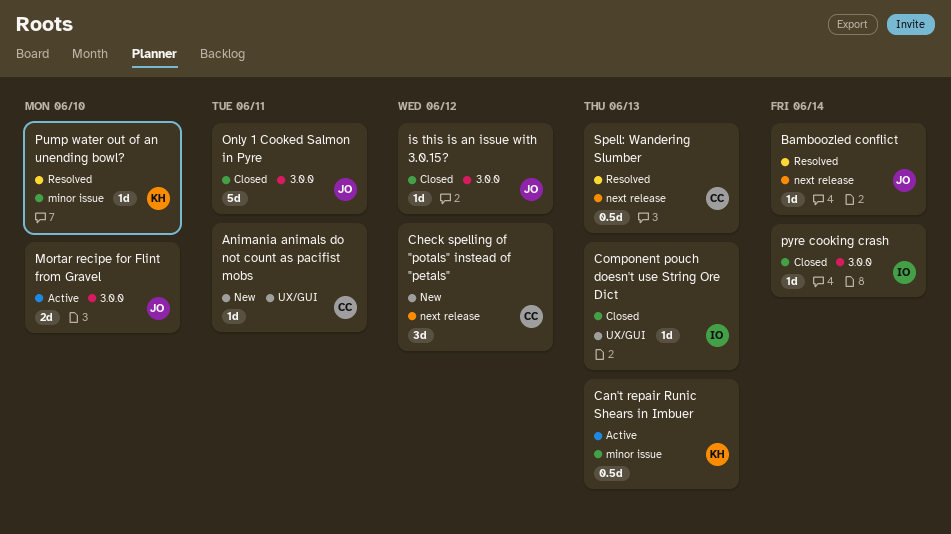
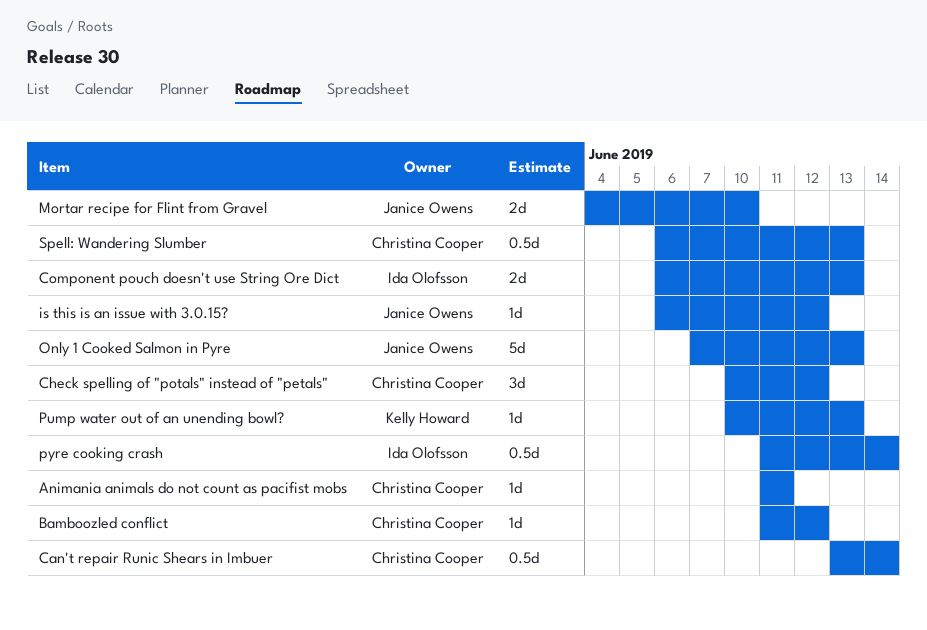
Bamboozled conflict, owner: Janice Owens -> Christina Cooper
Bamboozled conflict, due: Jun 14 -> Jun 12
Can't repair Runic Shears in Imbuer, owner: Kelly Howard -> Christina Cooper
Can't repair Runic Shears in Imbuer, due: Jun 13 -> Jun 14
Component pouch doesn't use String Ore Dict, estimate: 1d -> 2d
Only 1 Cooked Salmon in Pyre, due: Jun 11 -> Jun 13
Pump water out of an unending bowl?, due: Jun 10 -> Jun 13
pyre cooking crash, estimate: 1d -> 0.5d

